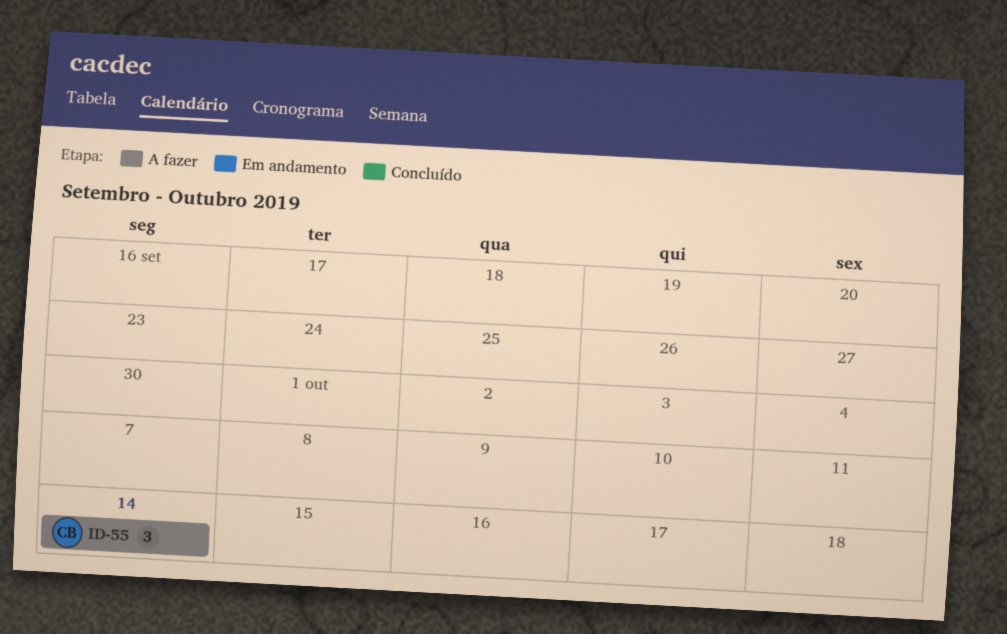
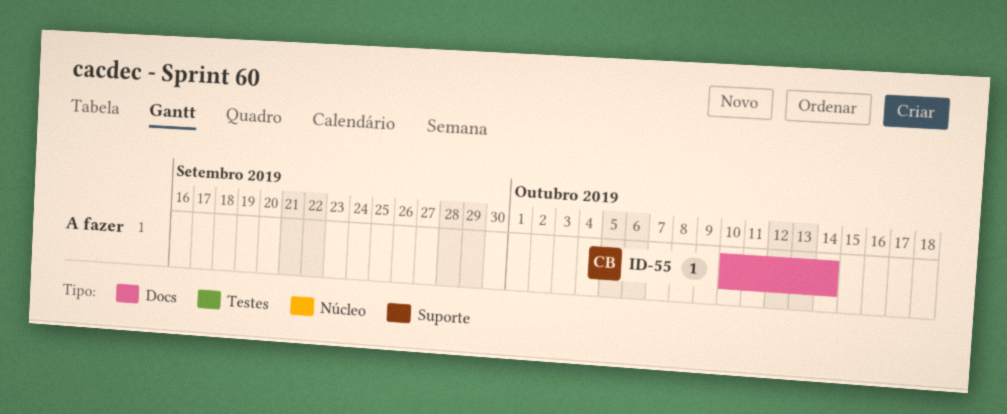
ID-55, estimate: 3 -> 1
ID-55, start: Oct 14 -> Oct 10

